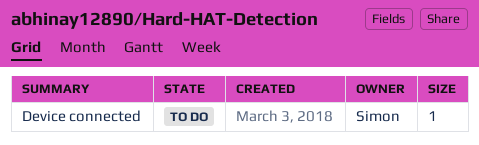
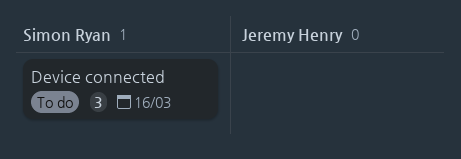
Device connected, estimate: 1 -> 3

